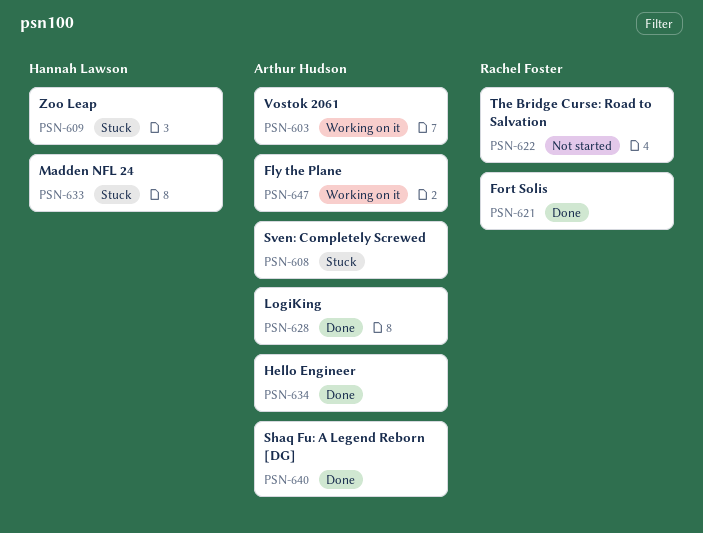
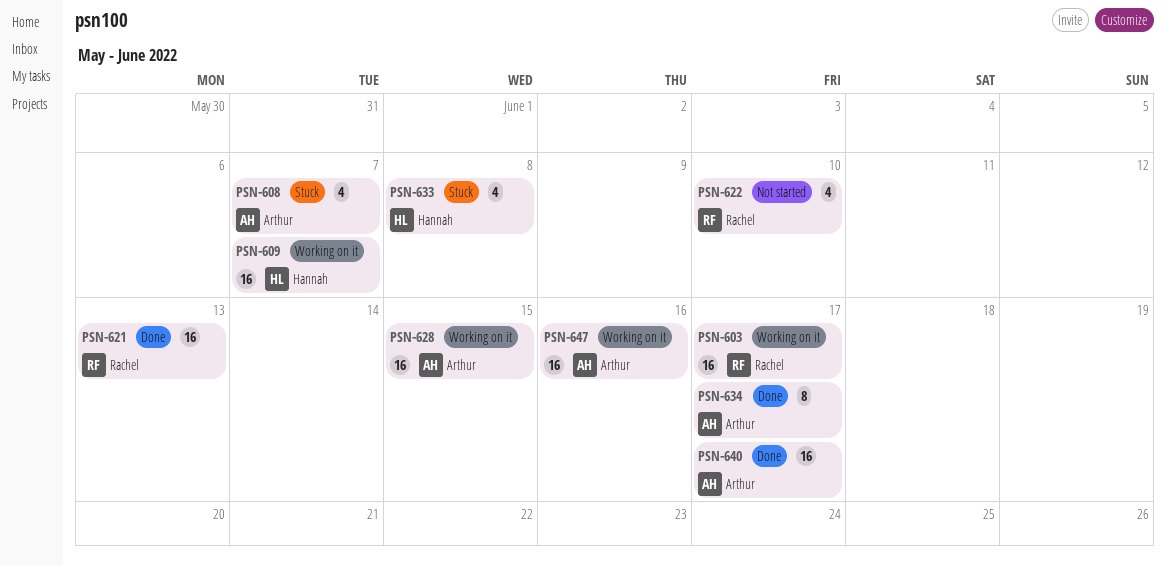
PSN-603, owner: Arthur Hudson -> Rachel Foster
PSN-609, status: Stuck -> Working on it
PSN-628, status: Done -> Working on it

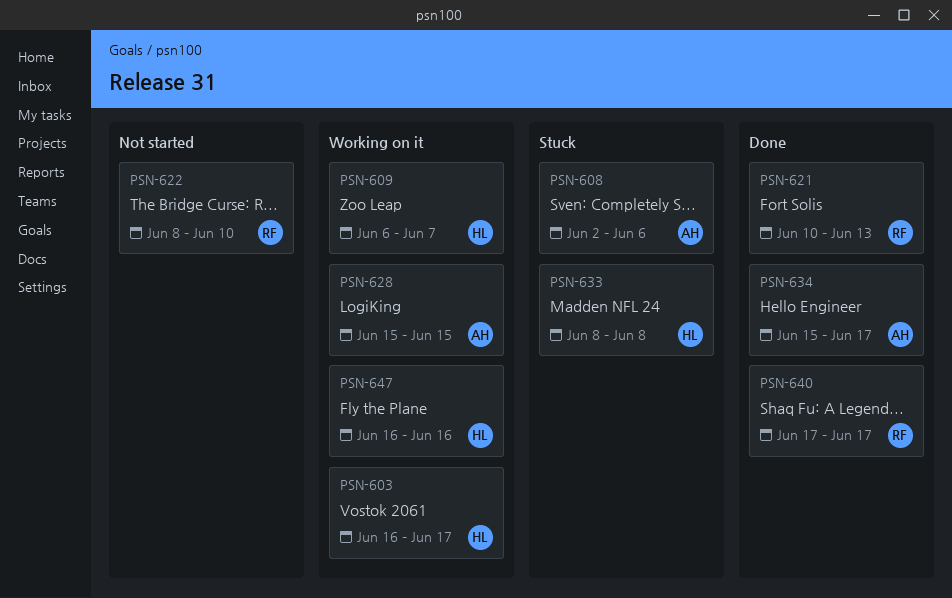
PSN-603, owner: Rachel -> Hannah
PSN-608, due: Jun 7 -> Jun 6
PSN-640, owner: Arthur -> Rachel
PSN-647, owner: Arthur -> Hannah

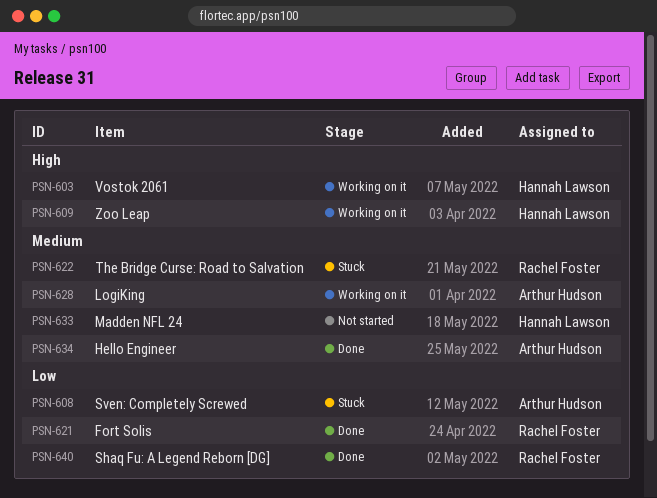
PSN-622, status: Not started -> Stuck
PSN-633, status: Stuck -> Not started
PSN-647: present -> none

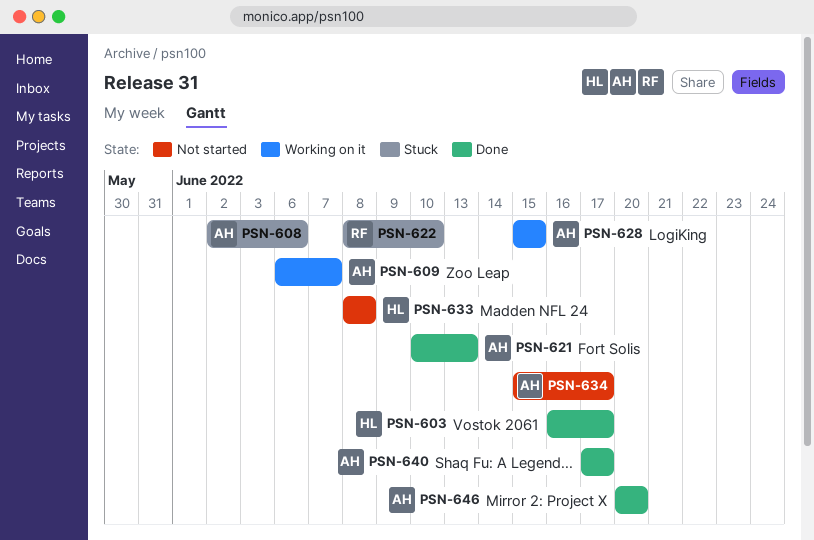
PSN-603, status: Working on it -> Done
PSN-609, owner: Hannah Lawson -> Arthur Hudson
PSN-621, owner: Rachel Foster -> Arthur Hudson
PSN-634, status: Done -> Not started
PSN-640, owner: Rachel Foster -> Arthur Hudson
PSN-646: none -> present

